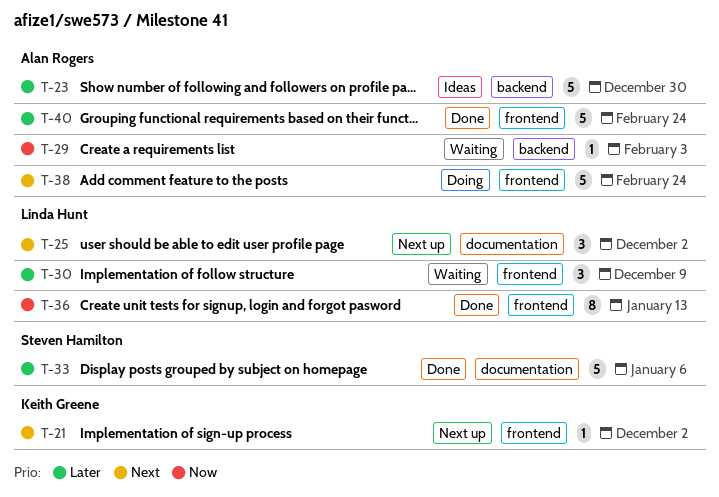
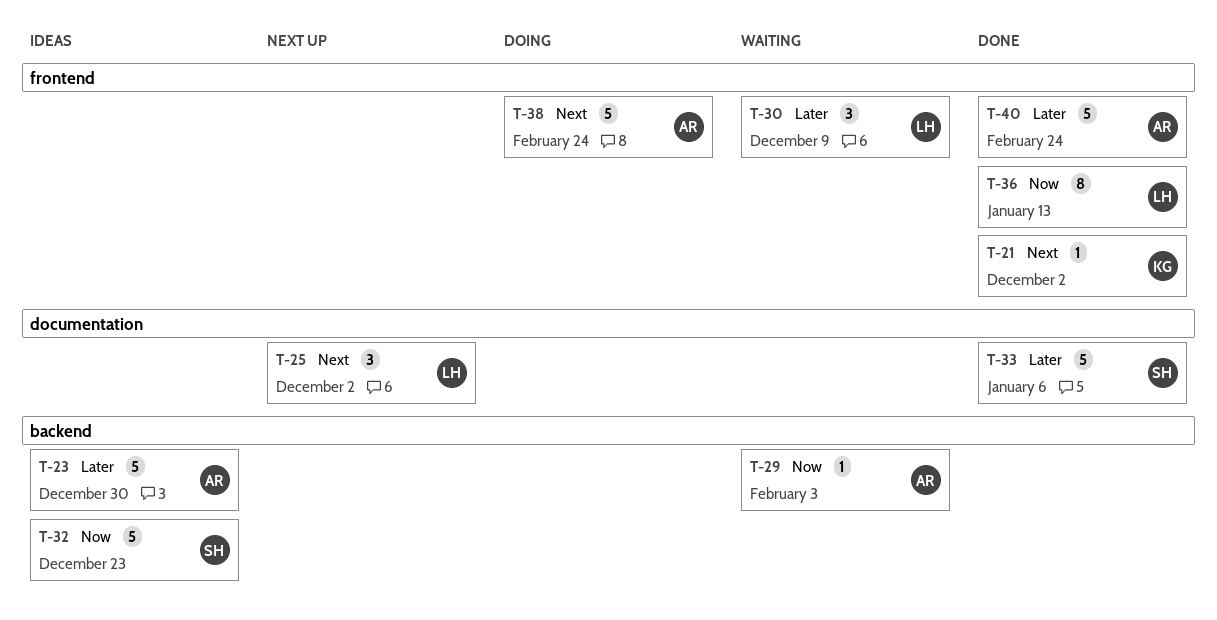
T-21, status: Next up -> Done
T-32: none -> present

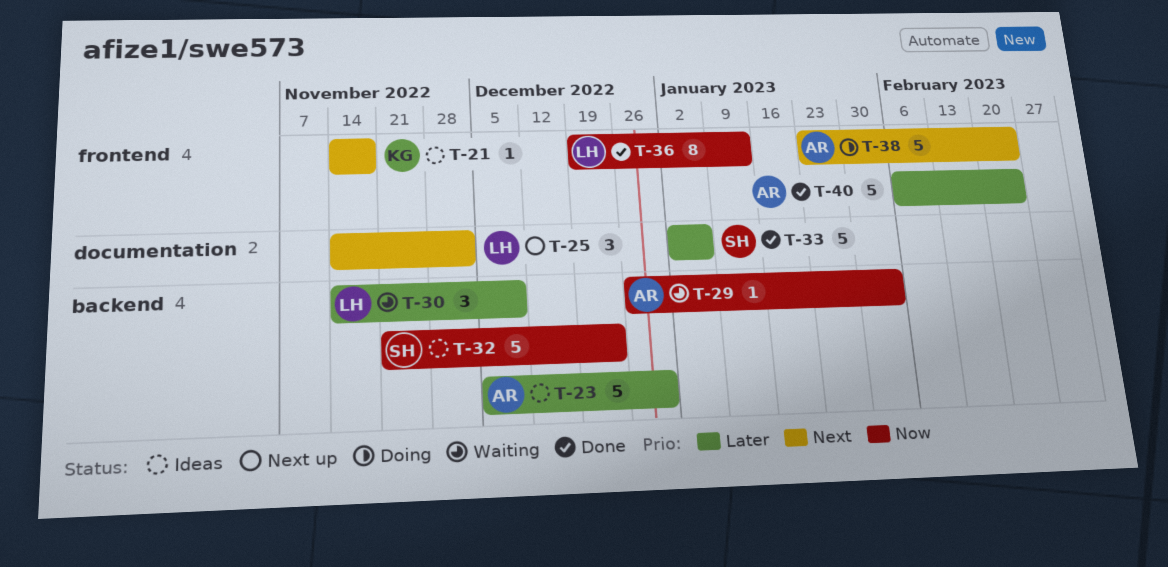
T-21, status: Done -> Ideas
T-21, due: Dec 2 -> Nov 18
T-30, label: frontend -> backend

